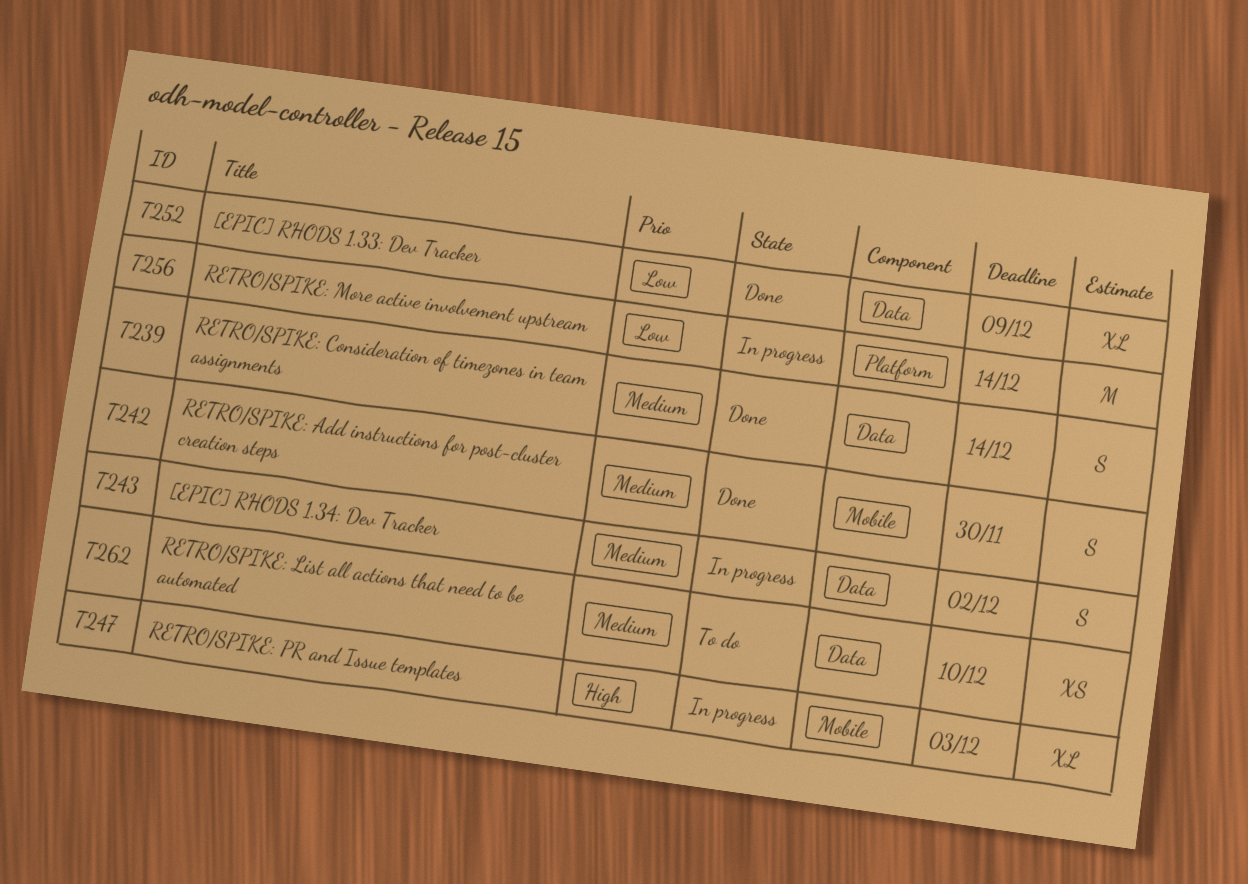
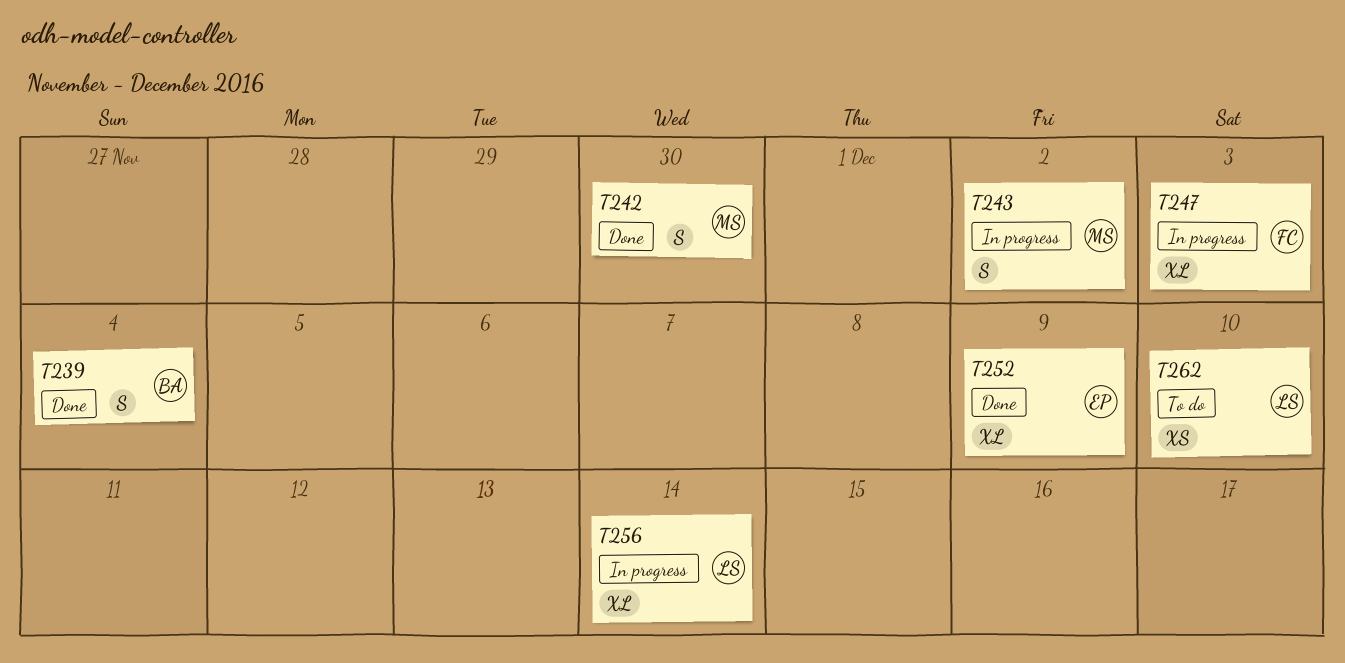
T239, due: Dec 14 -> Dec 4
T256, estimate: M -> XL

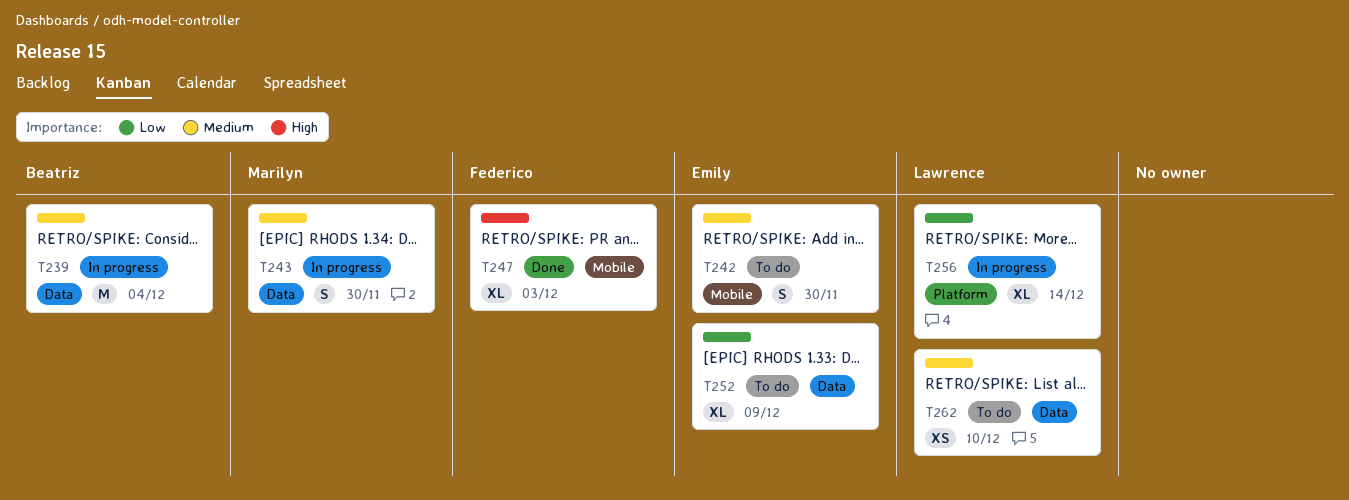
T239, status: Done -> In progress
T239, estimate: S -> M
T242, status: Done -> To do
T242, owner: Marilyn -> Emily
T243, due: Dec 2 -> Nov 30
T247, status: In progress -> Done
T252, status: Done -> To do

